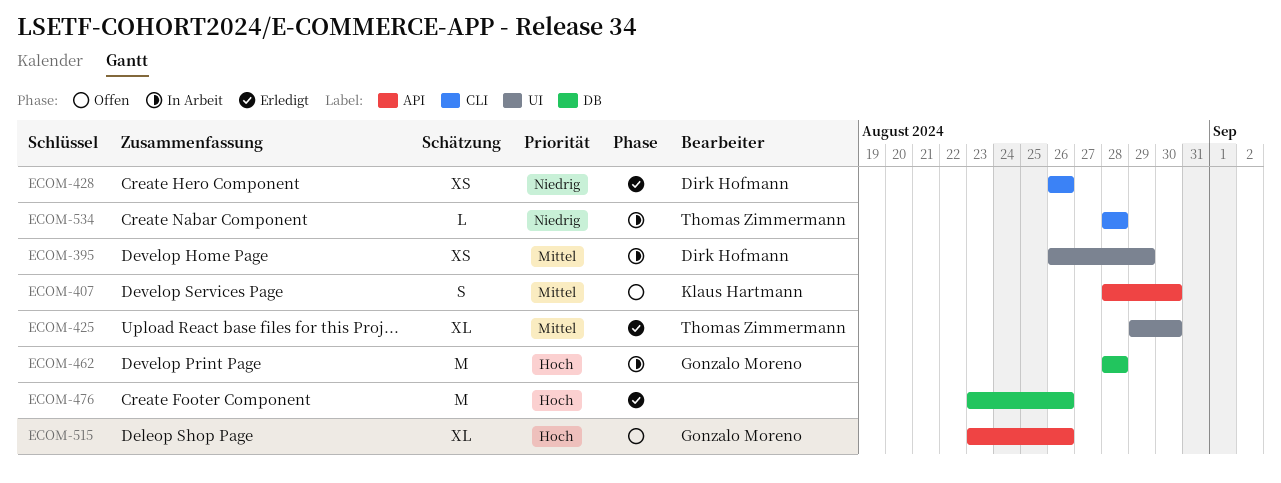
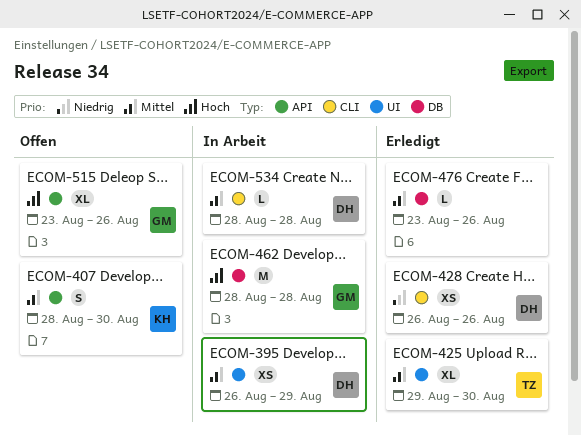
ECOM-476, priority: Hoch -> Mittel
ECOM-476, estimate: M -> L
ECOM-534, owner: Thomas Zimmermann -> Dirk Hofmann
ECOM-534, priority: Niedrig -> Mittel

